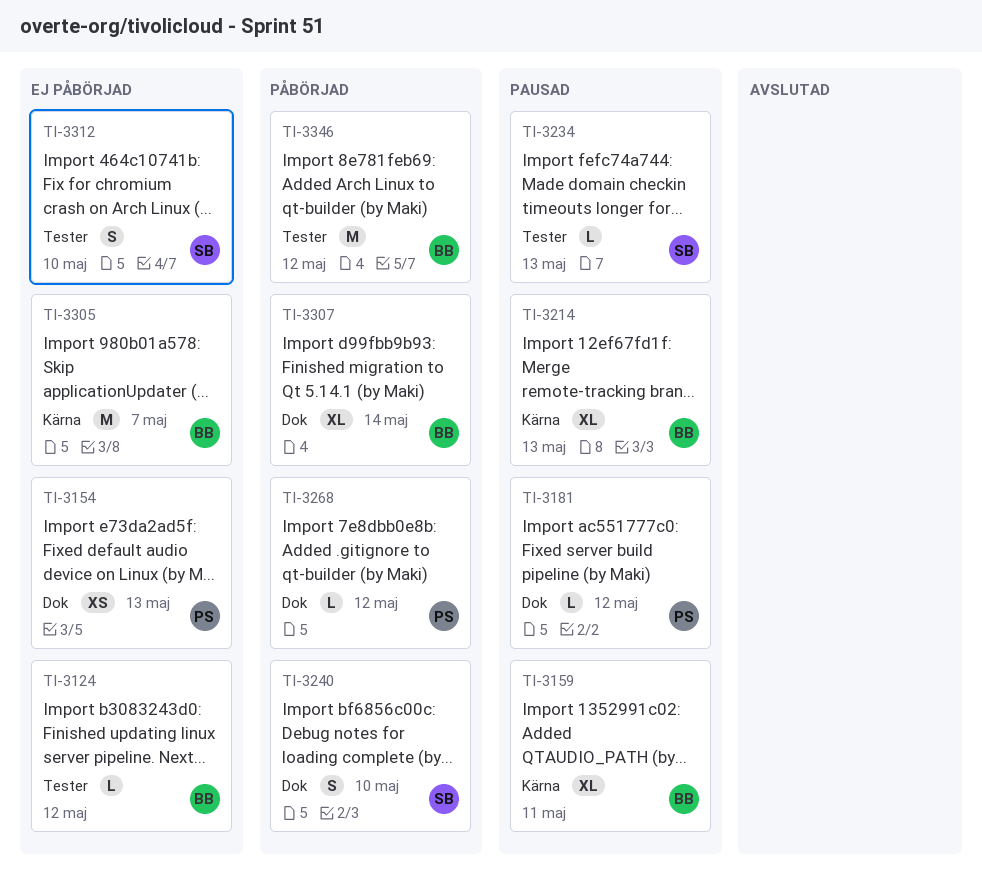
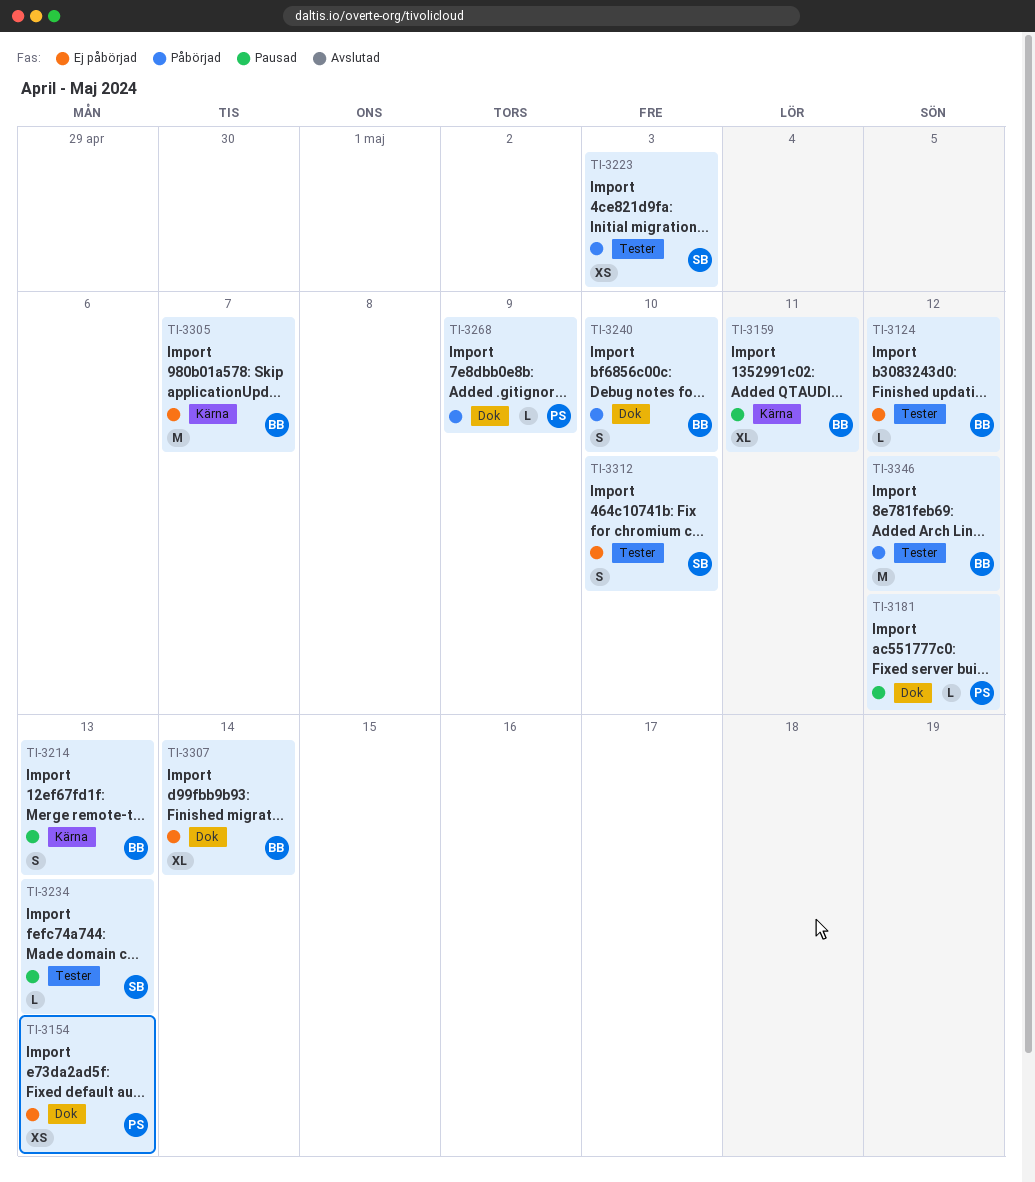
TI-3214, estimate: XL -> S
TI-3223: none -> present
TI-3240, owner: SB -> BB
TI-3268, due: May 12 -> May 9
TI-3307, status: Påbörjad -> Ej påbörjad

